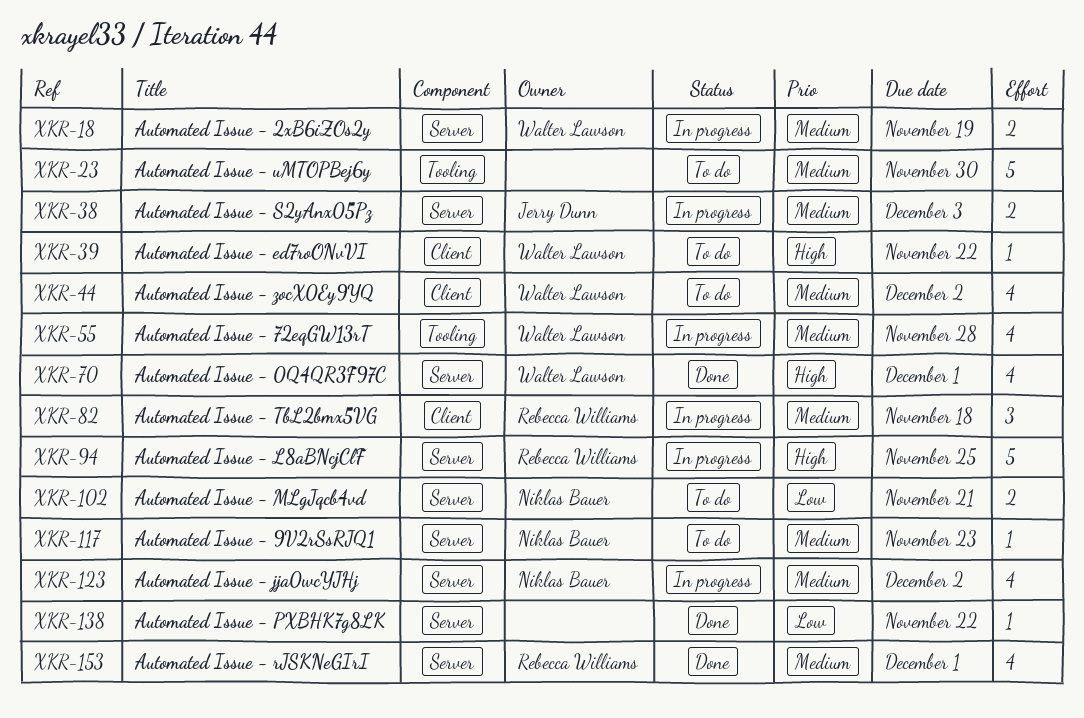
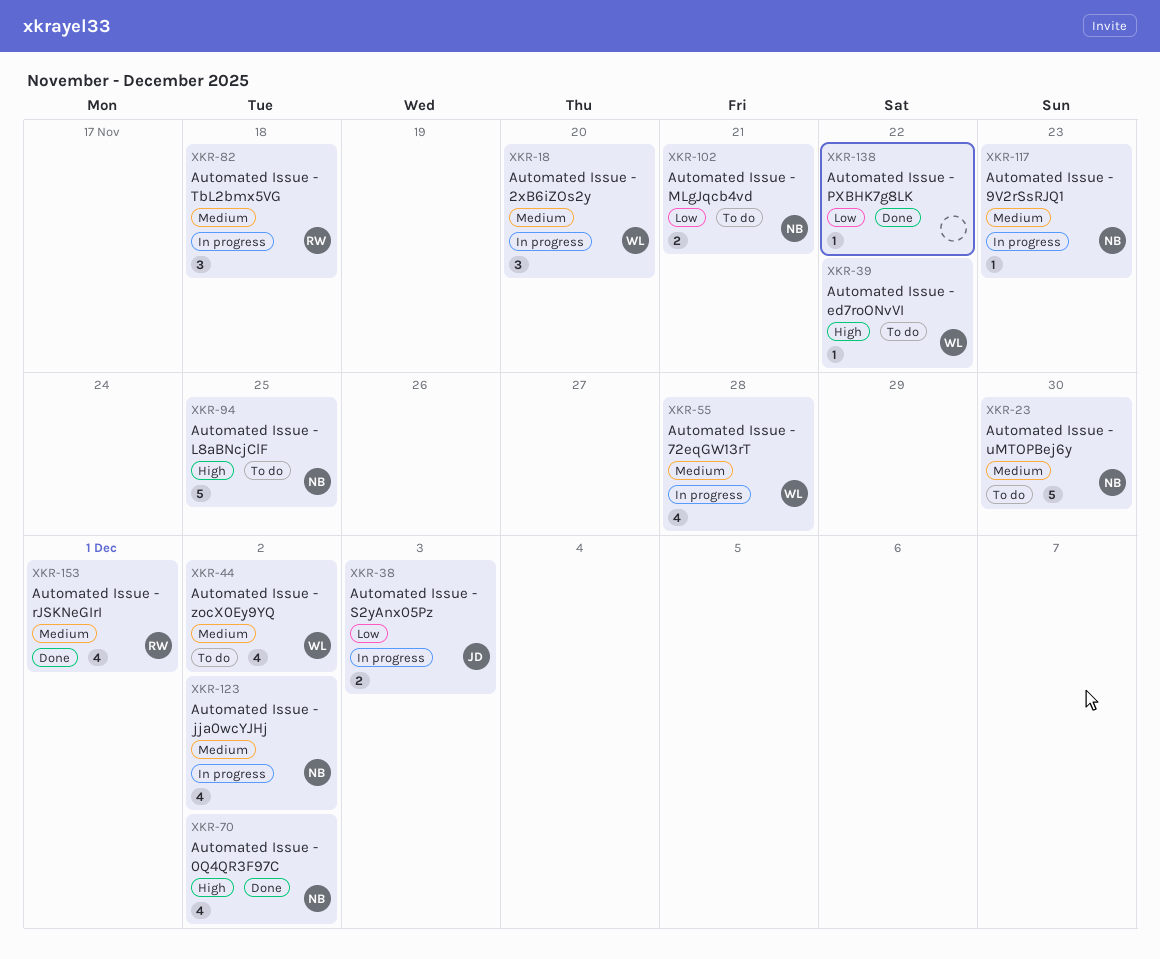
XKR-18, estimate: 2 -> 3
XKR-18, due: Nov 19 -> Nov 20
XKR-23, owner: none -> Niklas Bauer
XKR-38, priority: Medium -> Low
XKR-70, owner: Walter Lawson -> Niklas Bauer
XKR-70, due: Dec 1 -> Dec 2
XKR-94, status: In progress -> To do
XKR-94, owner: Rebecca Williams -> Niklas Bauer
XKR-117, status: To do -> In progress

